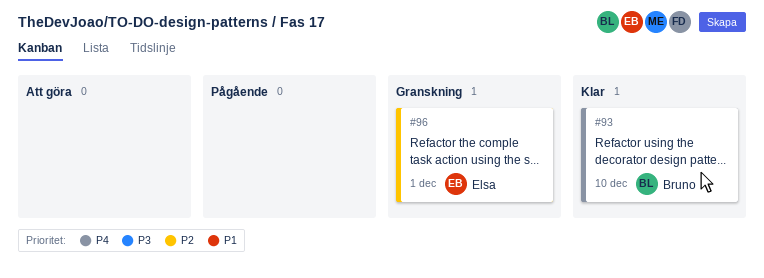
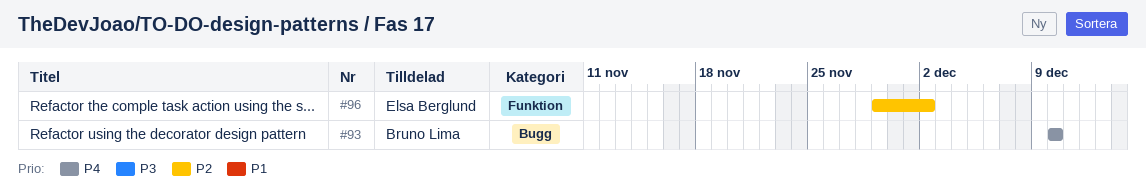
#96, due: Dec 1 -> Dec 2

